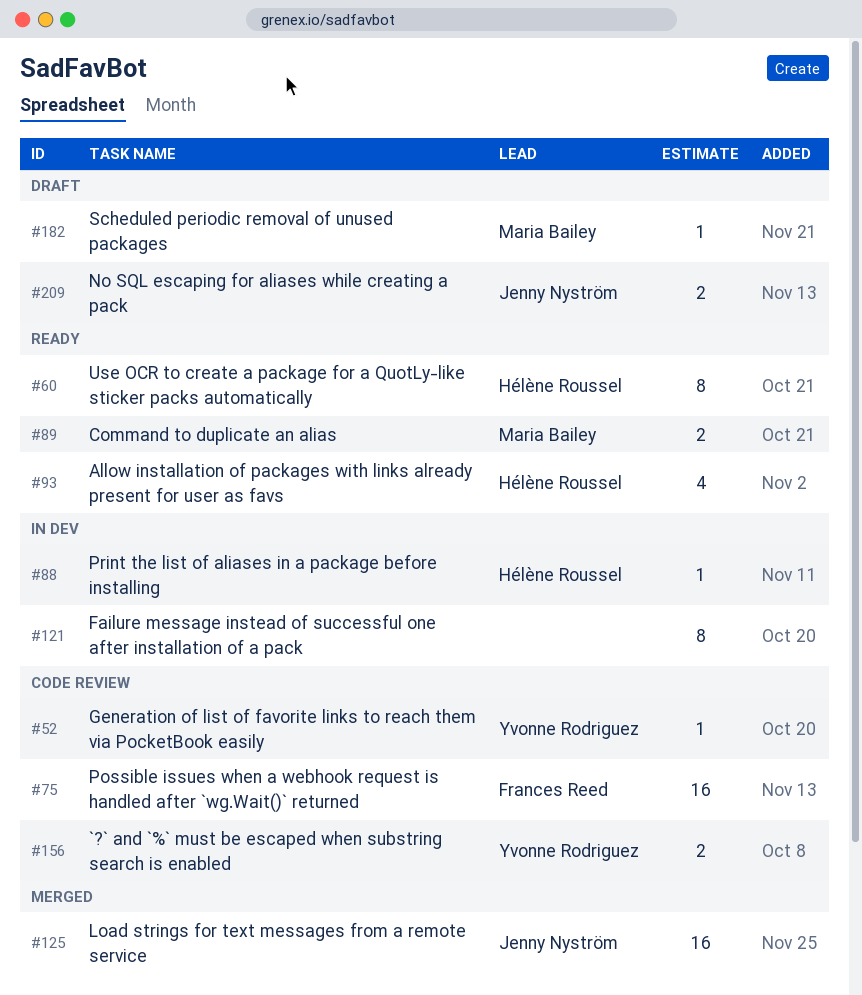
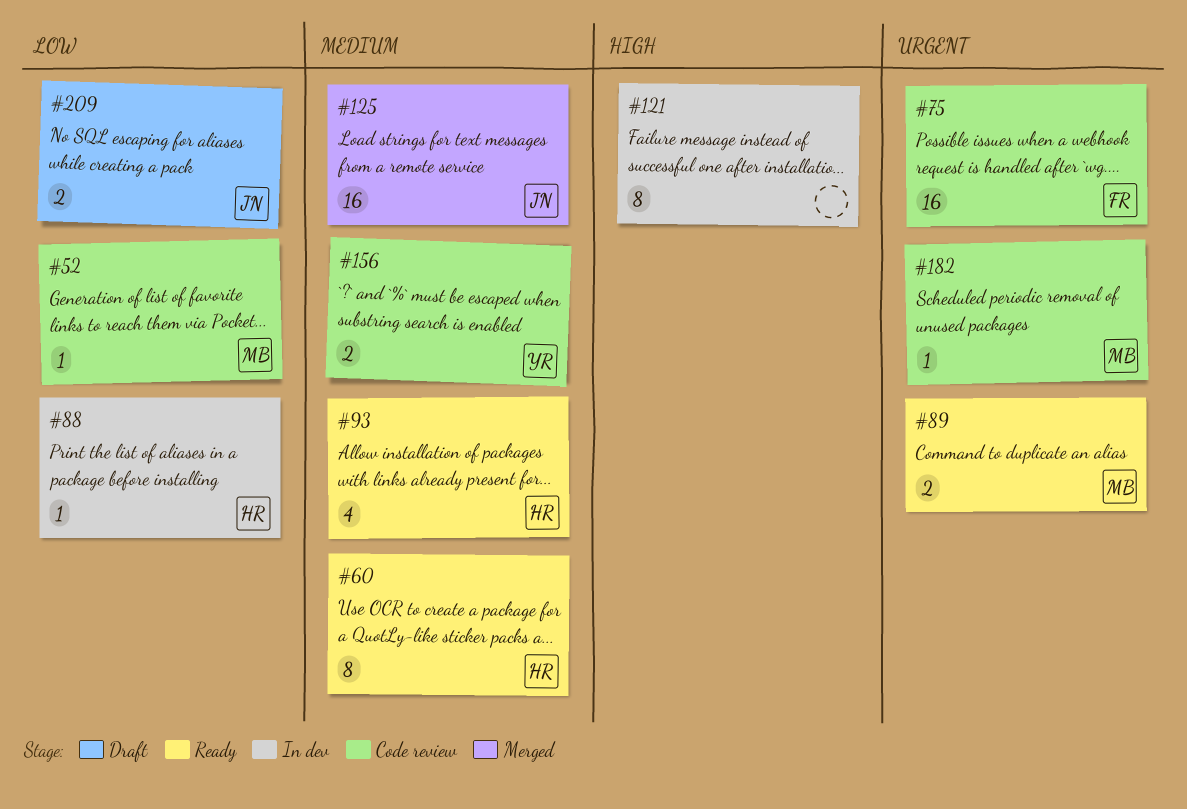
#52, owner: Yvonne Rodriguez -> Maria Bailey
#182, status: Draft -> Code review

